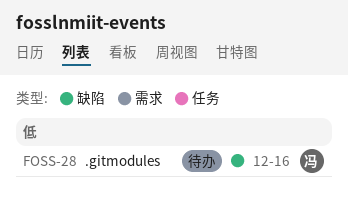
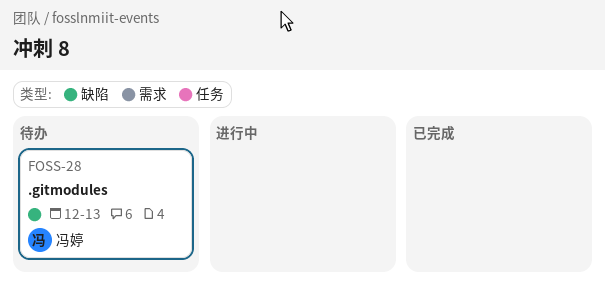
FOSS-28, due: Dec 16 -> Dec 13

